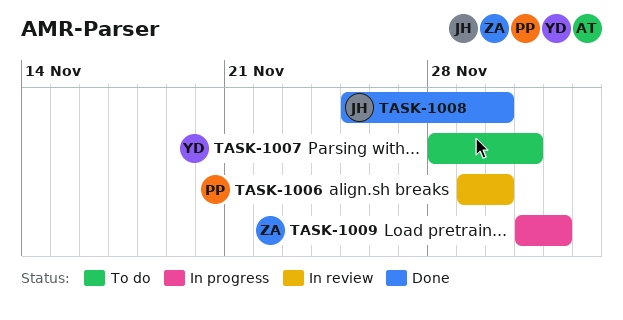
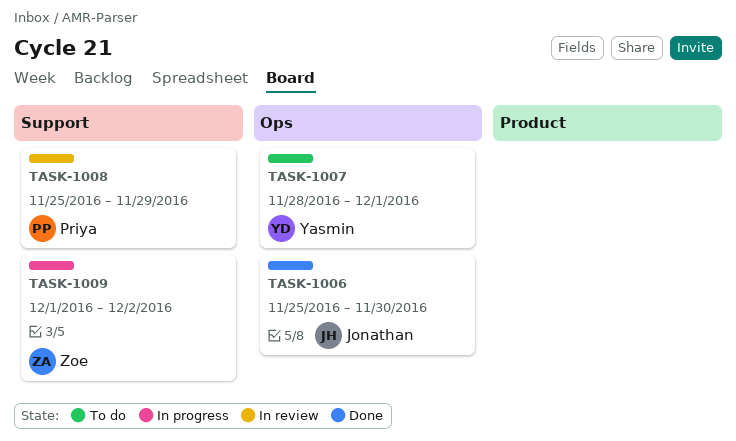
TASK-1006, status: In review -> Done
TASK-1006, owner: Priya -> Jonathan
TASK-1006, start: Nov 29 -> Nov 25
TASK-1008, status: Done -> In review
TASK-1008, owner: Jonathan -> Priya
TASK-1008, due: Nov 30 -> Nov 29

